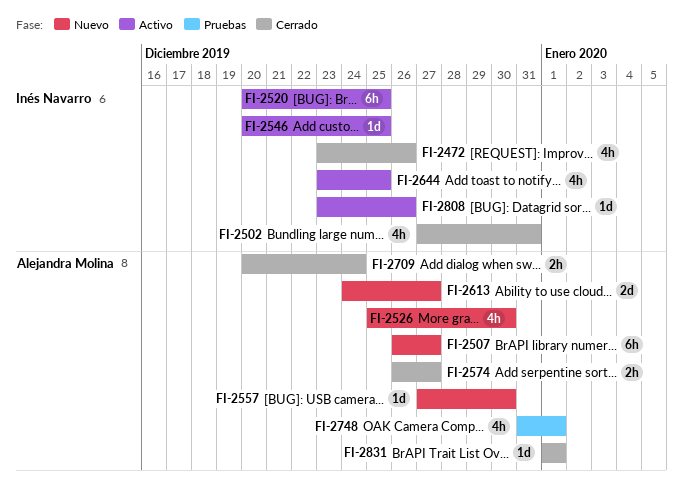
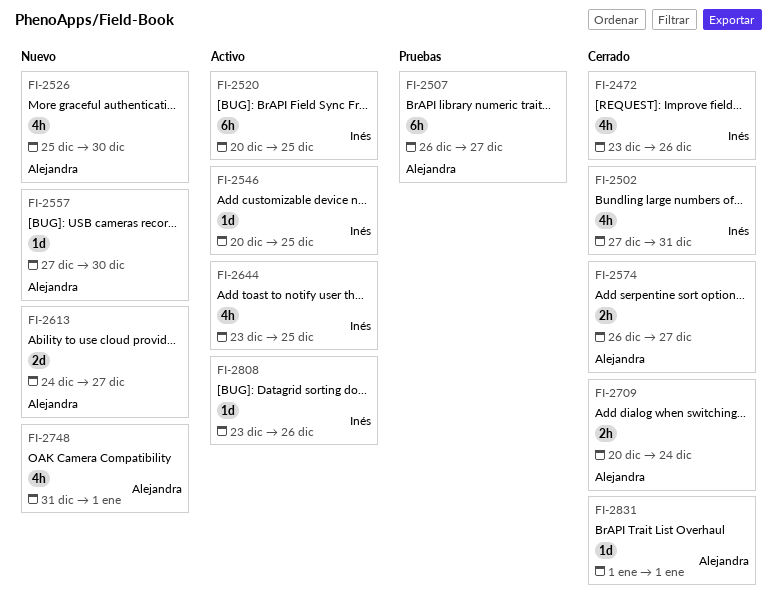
FI-2507, status: Nuevo -> Pruebas
FI-2748, status: Pruebas -> Nuevo

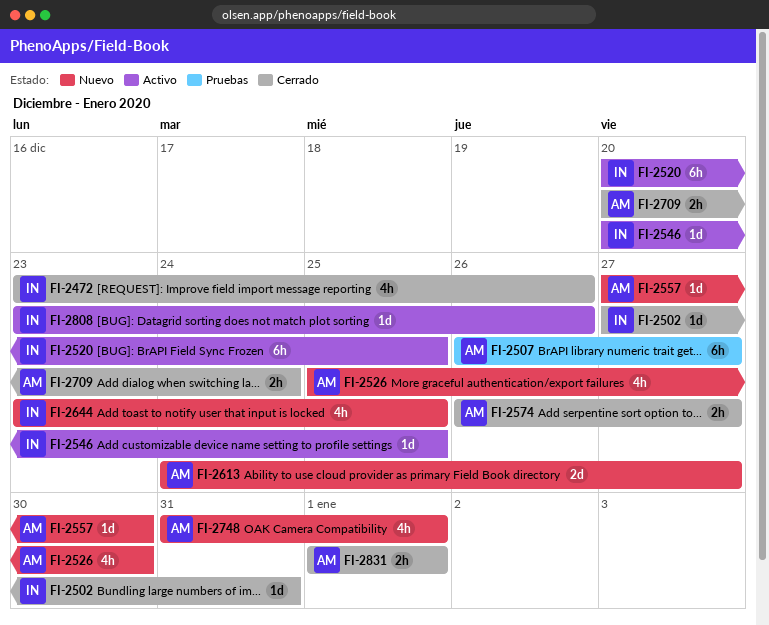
FI-2502, estimate: 4h -> 1d
FI-2644, status: Activo -> Nuevo
FI-2831, estimate: 1d -> 2h

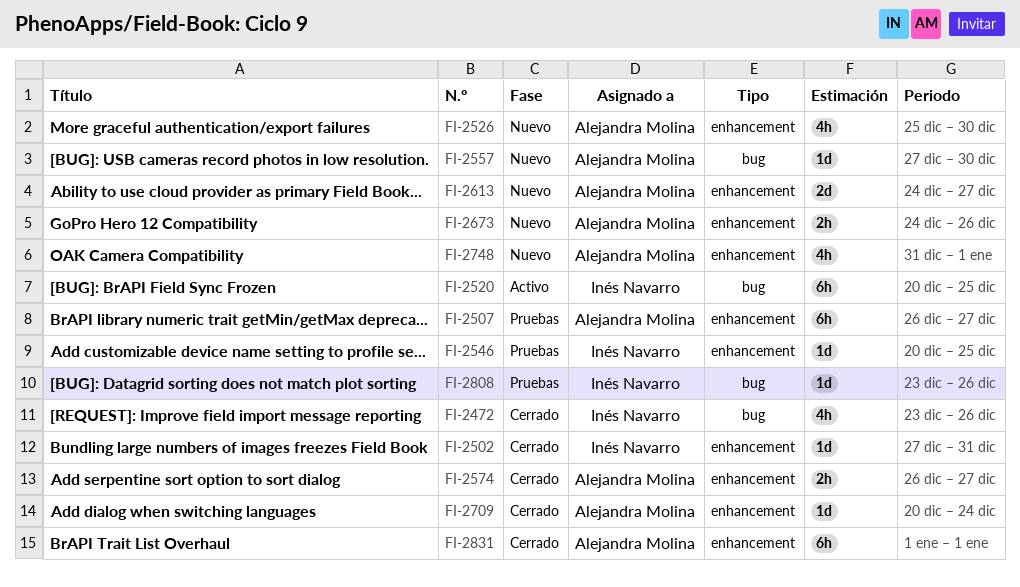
FI-2546, status: Activo -> Pruebas
FI-2644: present -> none
FI-2673: none -> present
FI-2709, estimate: 2h -> 1d
FI-2808, status: Activo -> Pruebas
FI-2831, estimate: 2h -> 6h

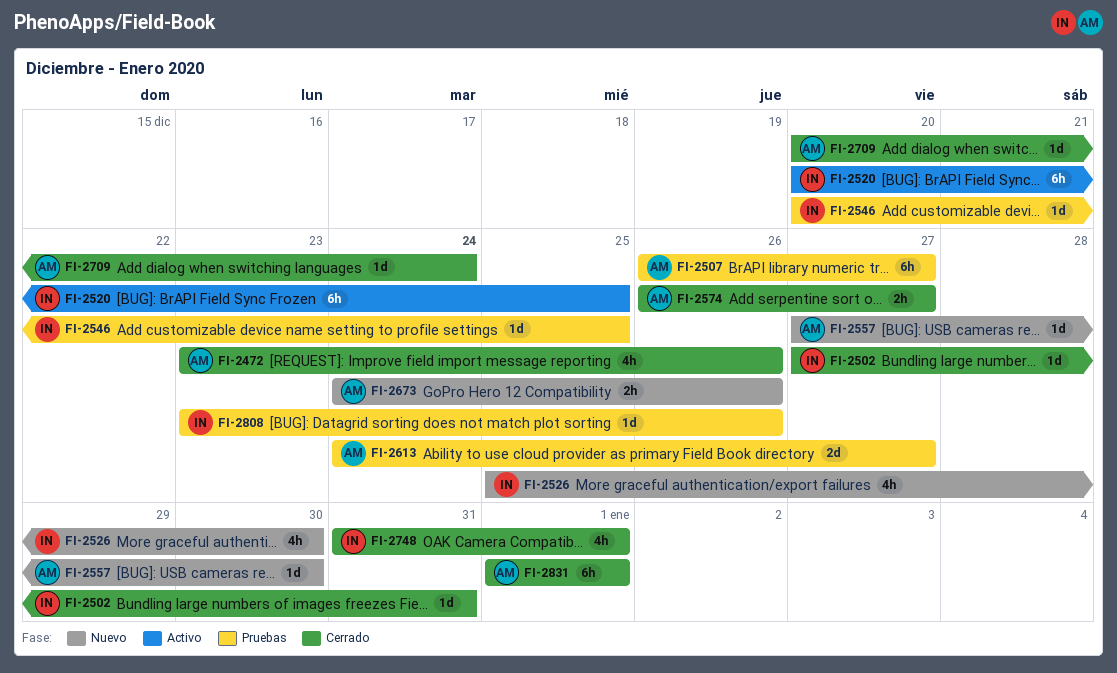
FI-2472, owner: Inés Navarro -> Alejandra Molina
FI-2526, owner: Alejandra Molina -> Inés Navarro
FI-2613, status: Nuevo -> Pruebas
FI-2748, status: Nuevo -> Cerrado
FI-2748, owner: Alejandra Molina -> Inés Navarro

